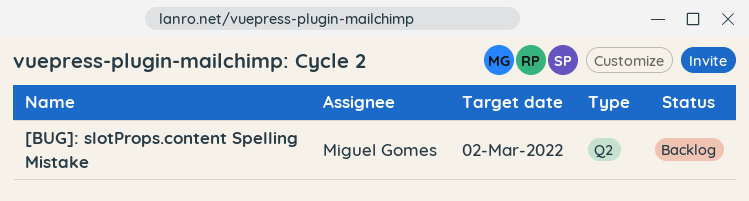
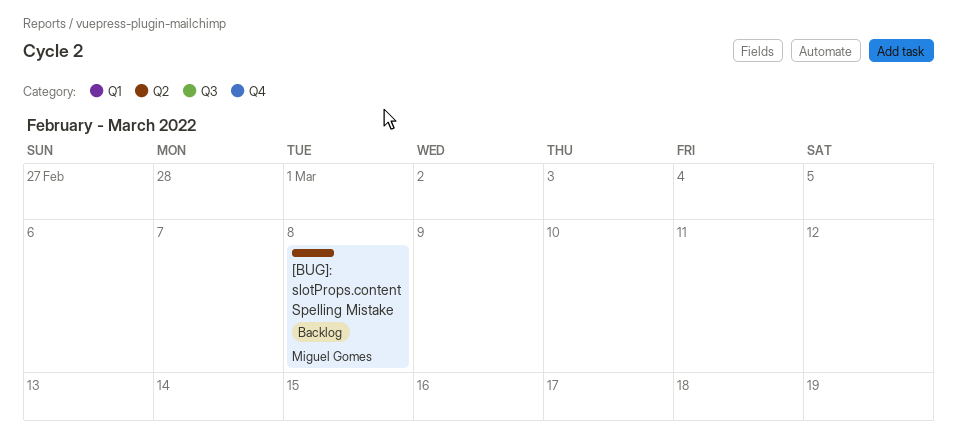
[BUG]: slotProps.content Spelling Mistake, due: Mar 2 -> Mar 8

